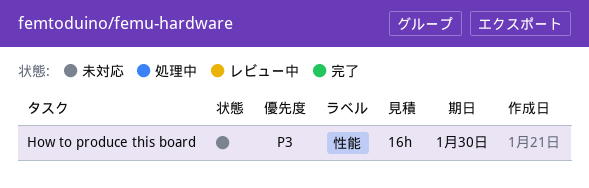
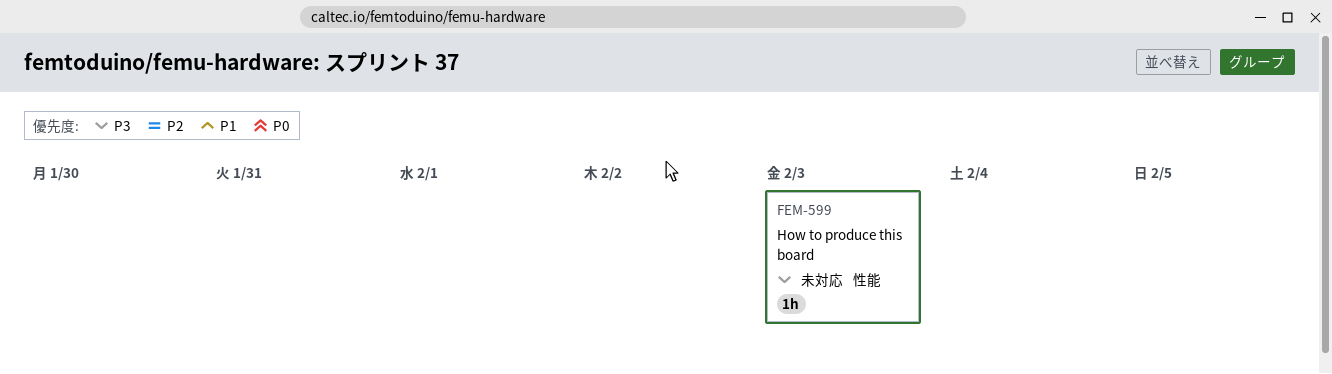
How to produce this board, estimate: 16h -> 1h
How to produce this board, due: Jan 30 -> Feb 3

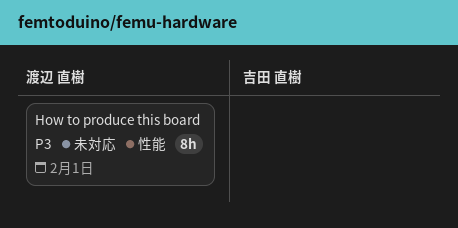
How to produce this board, estimate: 1h -> 8h
How to produce this board, due: Feb 3 -> Feb 1

